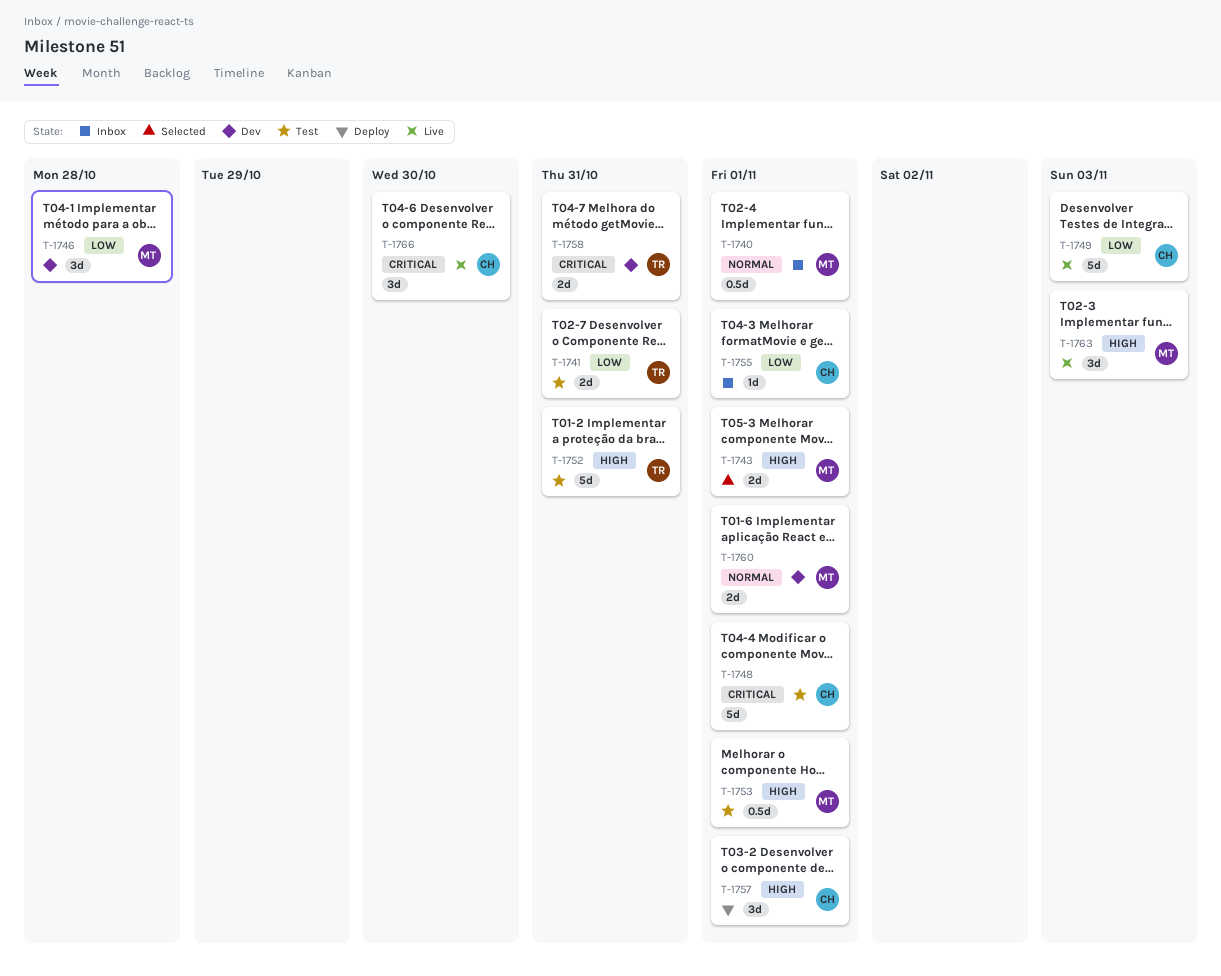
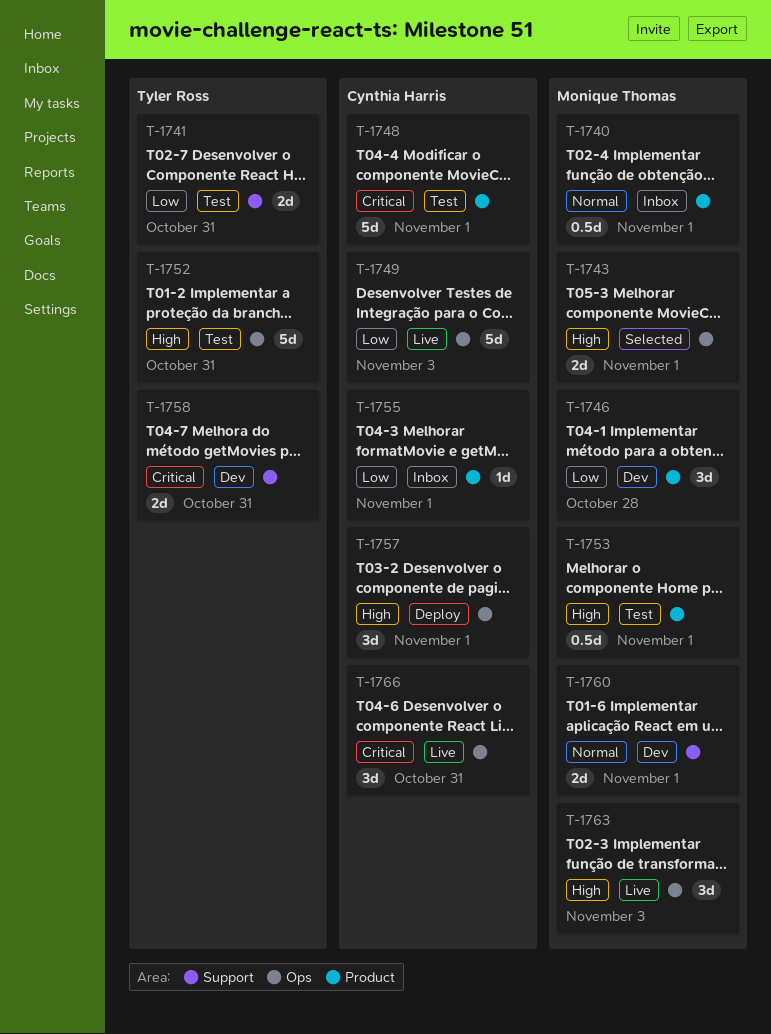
T-1766, due: Oct 30 -> Oct 31

